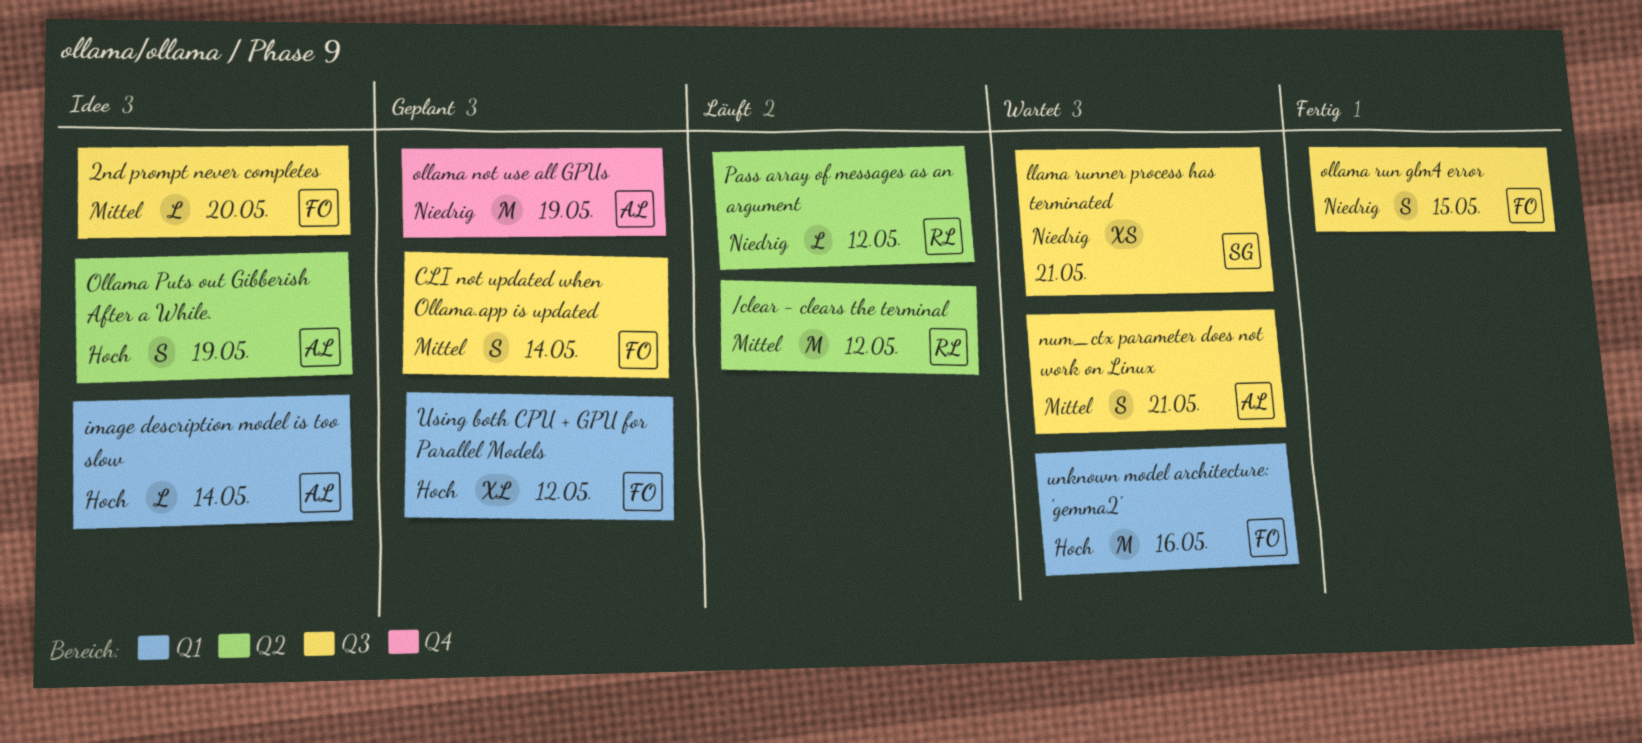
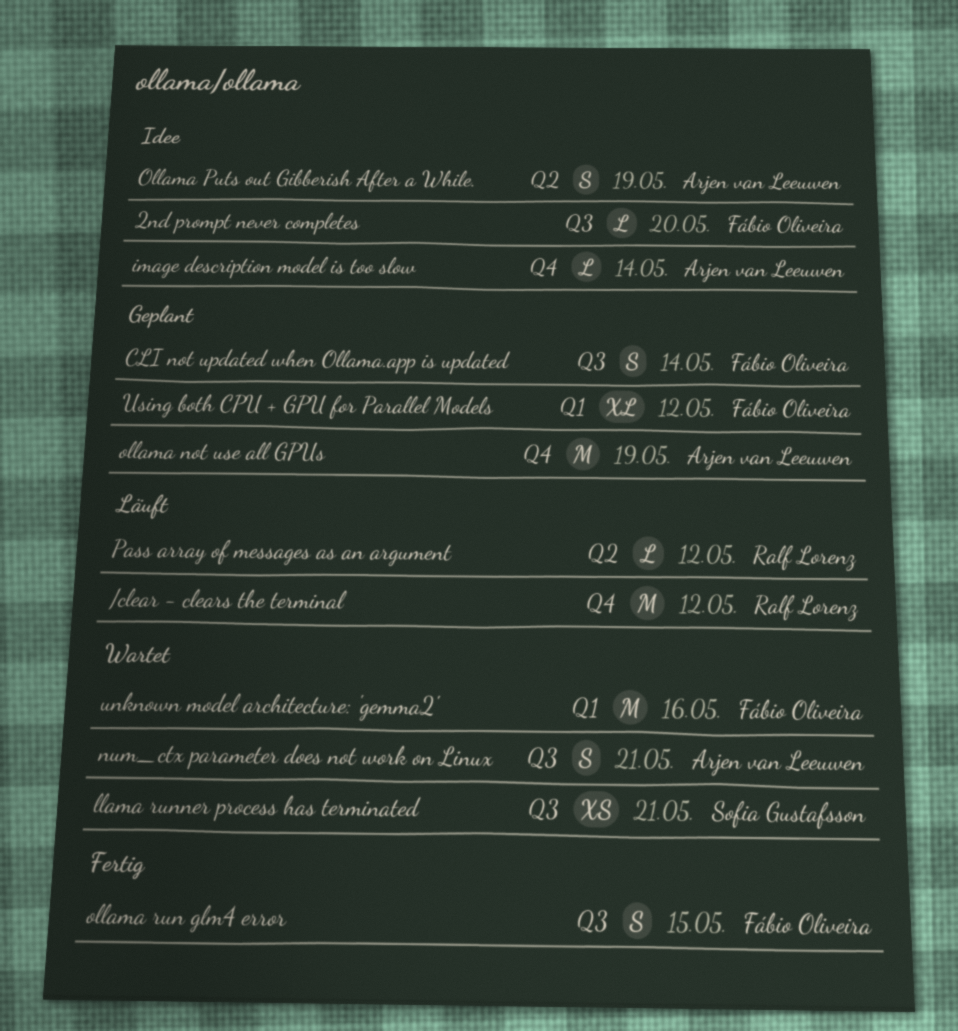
/clear - clears the terminal, label: Q2 -> Q4
image description model is too slow, label: Q1 -> Q4

